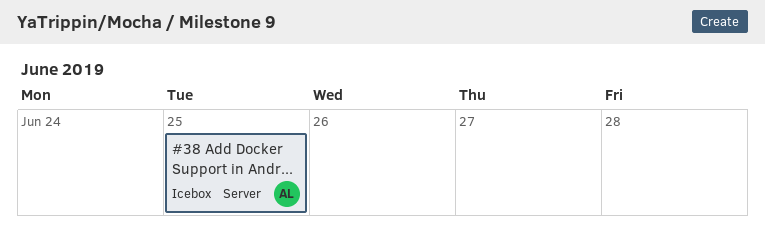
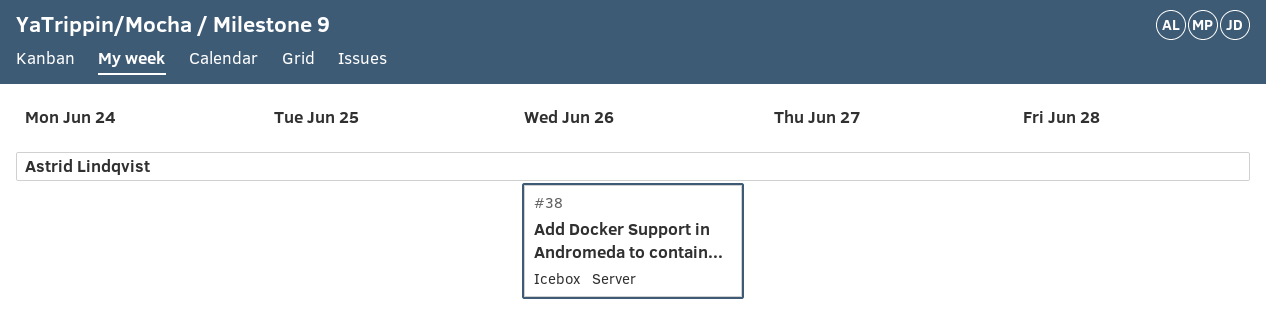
#38, due: Jun 25 -> Jun 26

